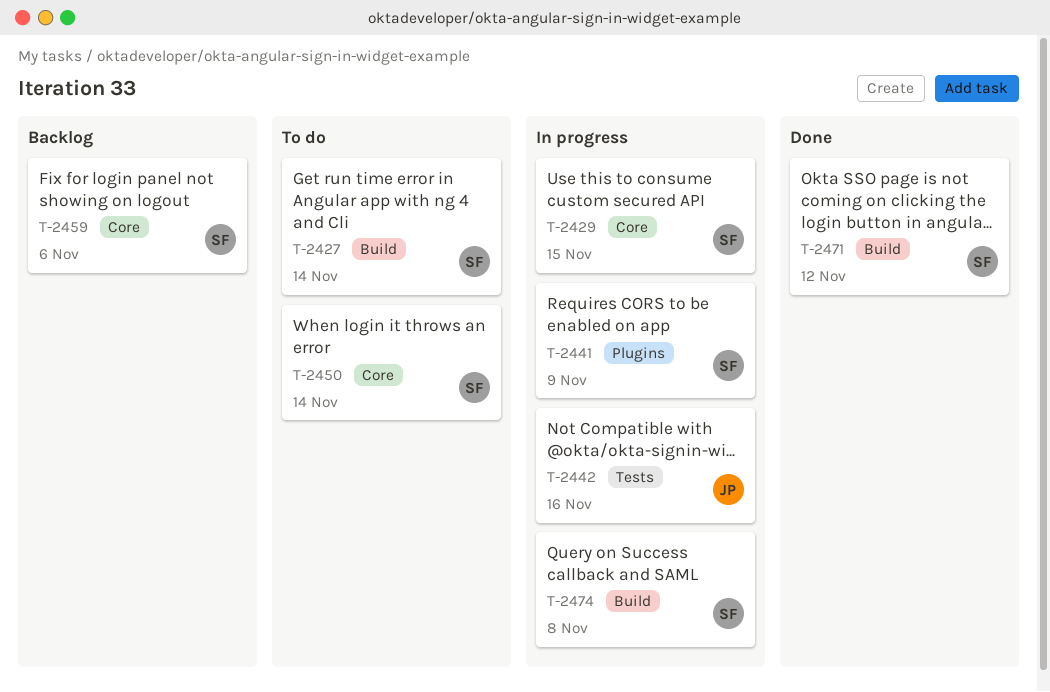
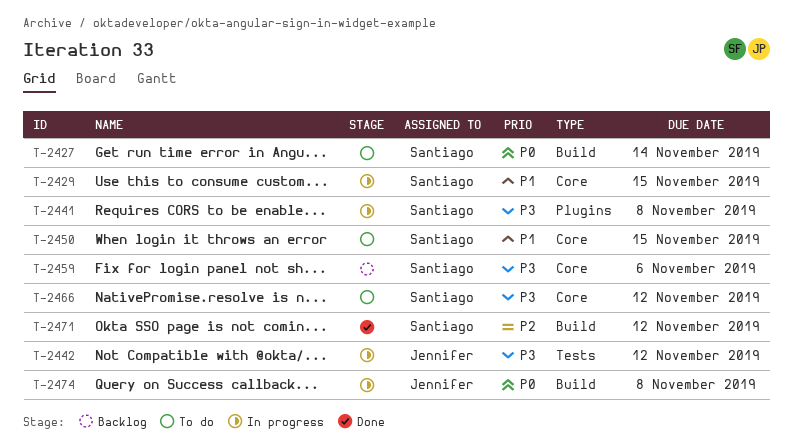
T-2441, due: Nov 9 -> Nov 8
T-2442, due: Nov 16 -> Nov 12
T-2450, due: Nov 14 -> Nov 15
T-2466: none -> present
T-2474, owner: Santiago -> Jennifer

